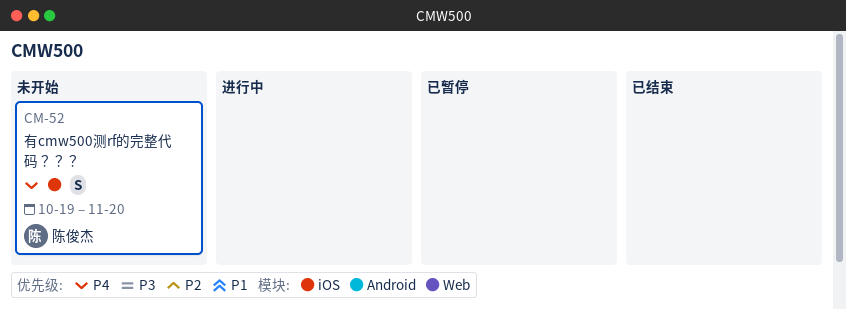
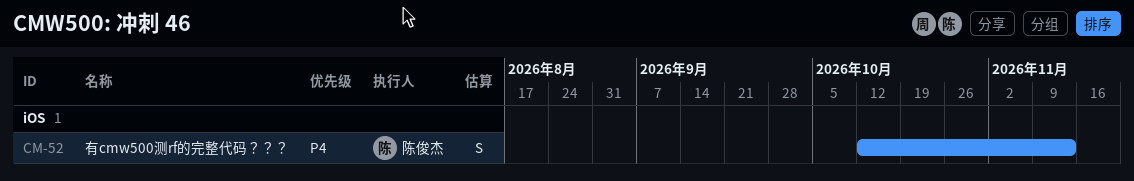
CM-52, start: Oct 19 -> Oct 12
CM-52, due: Nov 20 -> Nov 13

